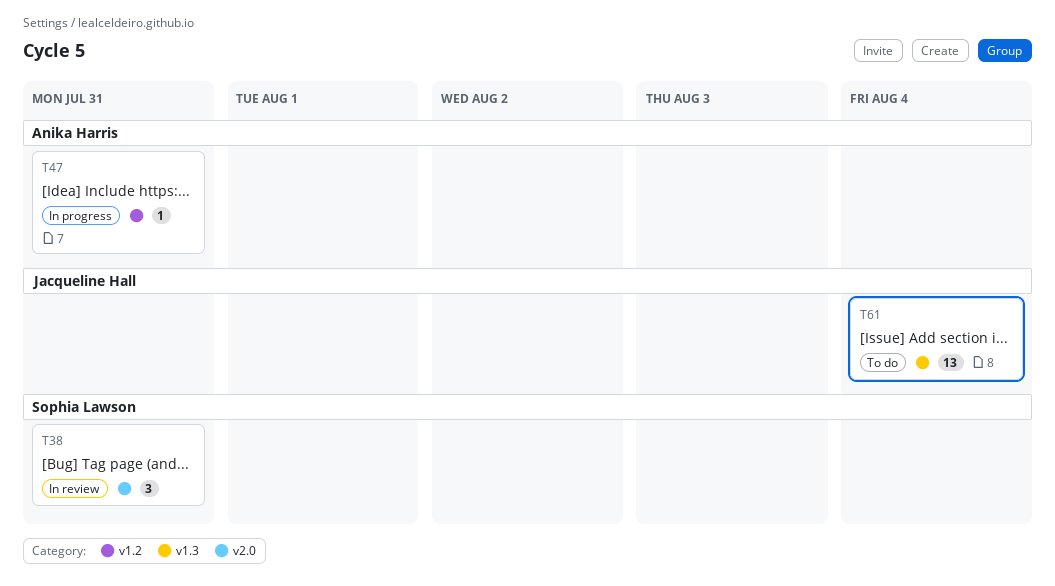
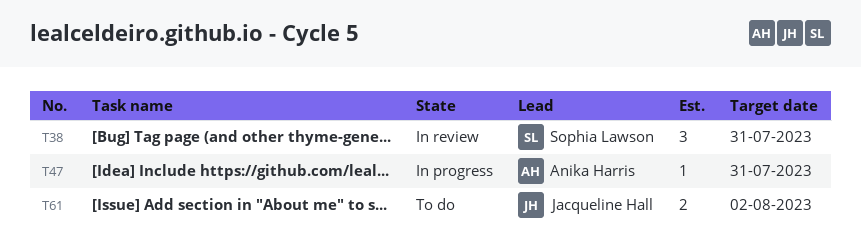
T61, estimate: 13 -> 2
T61, due: Aug 4 -> Aug 2

